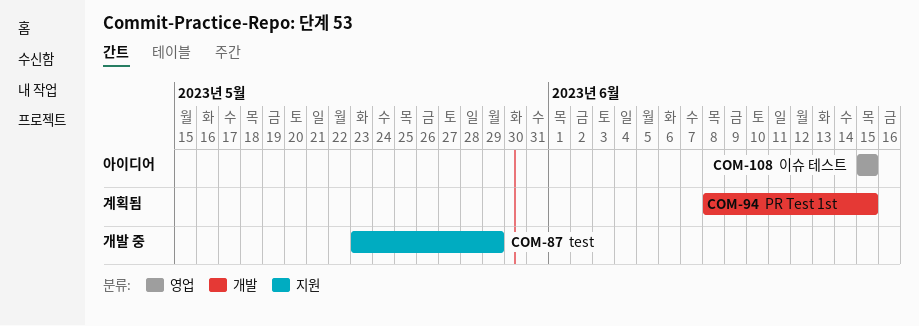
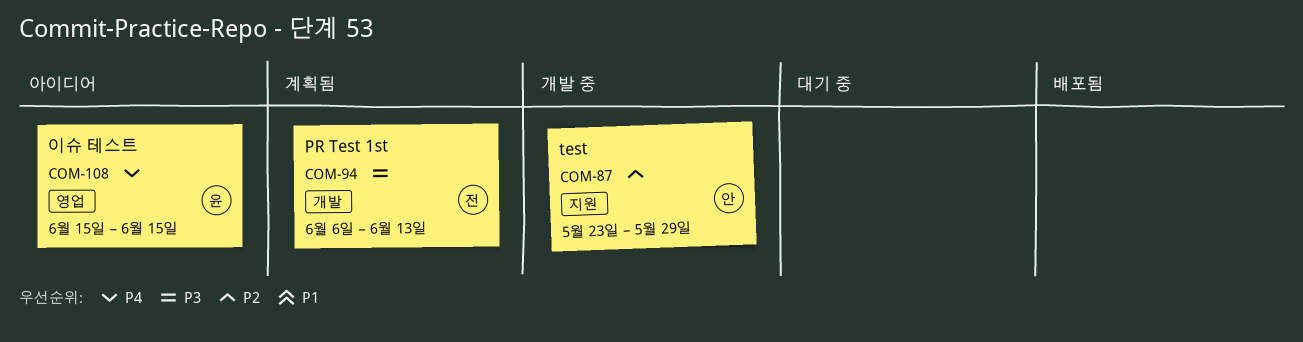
COM-94, start: Jun 8 -> Jun 6
COM-94, due: Jun 15 -> Jun 13

